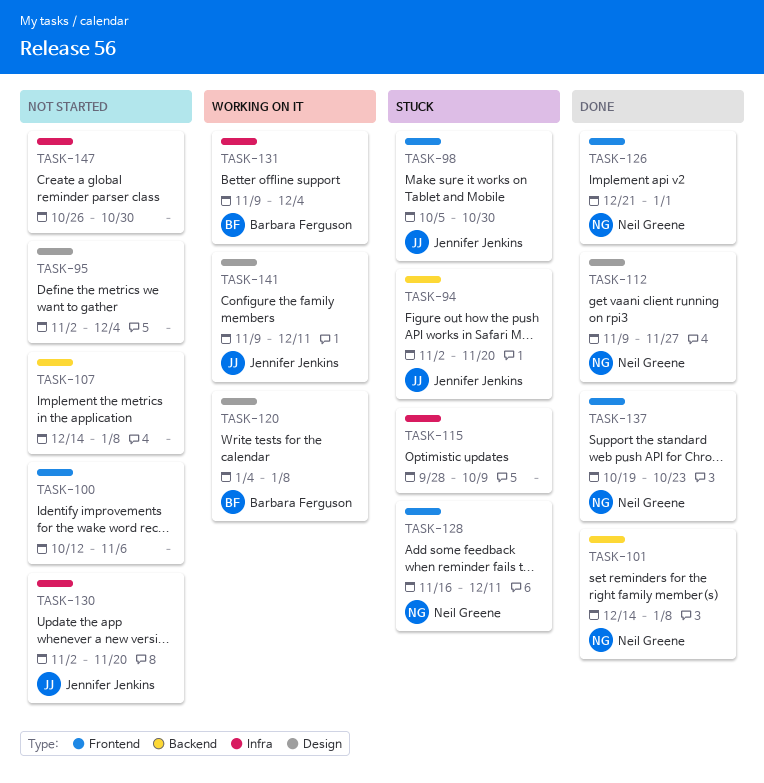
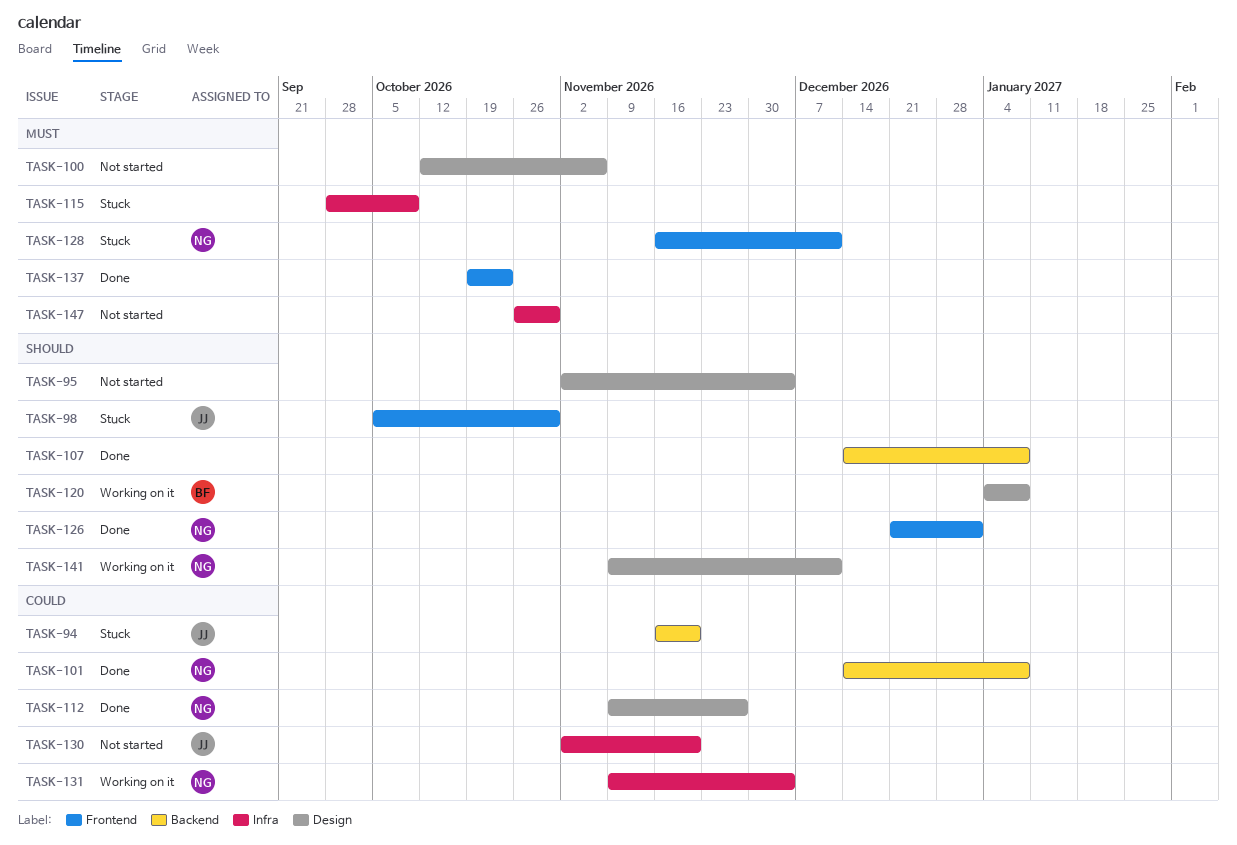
TASK-94, start: Nov 2 -> Nov 16
TASK-100, label: Frontend -> Design
TASK-107, status: Not started -> Done
TASK-131, owner: Barbara Ferguson -> Neil Greene
TASK-137, owner: Neil Greene -> none
TASK-141, owner: Jennifer Jenkins -> Neil Greene

